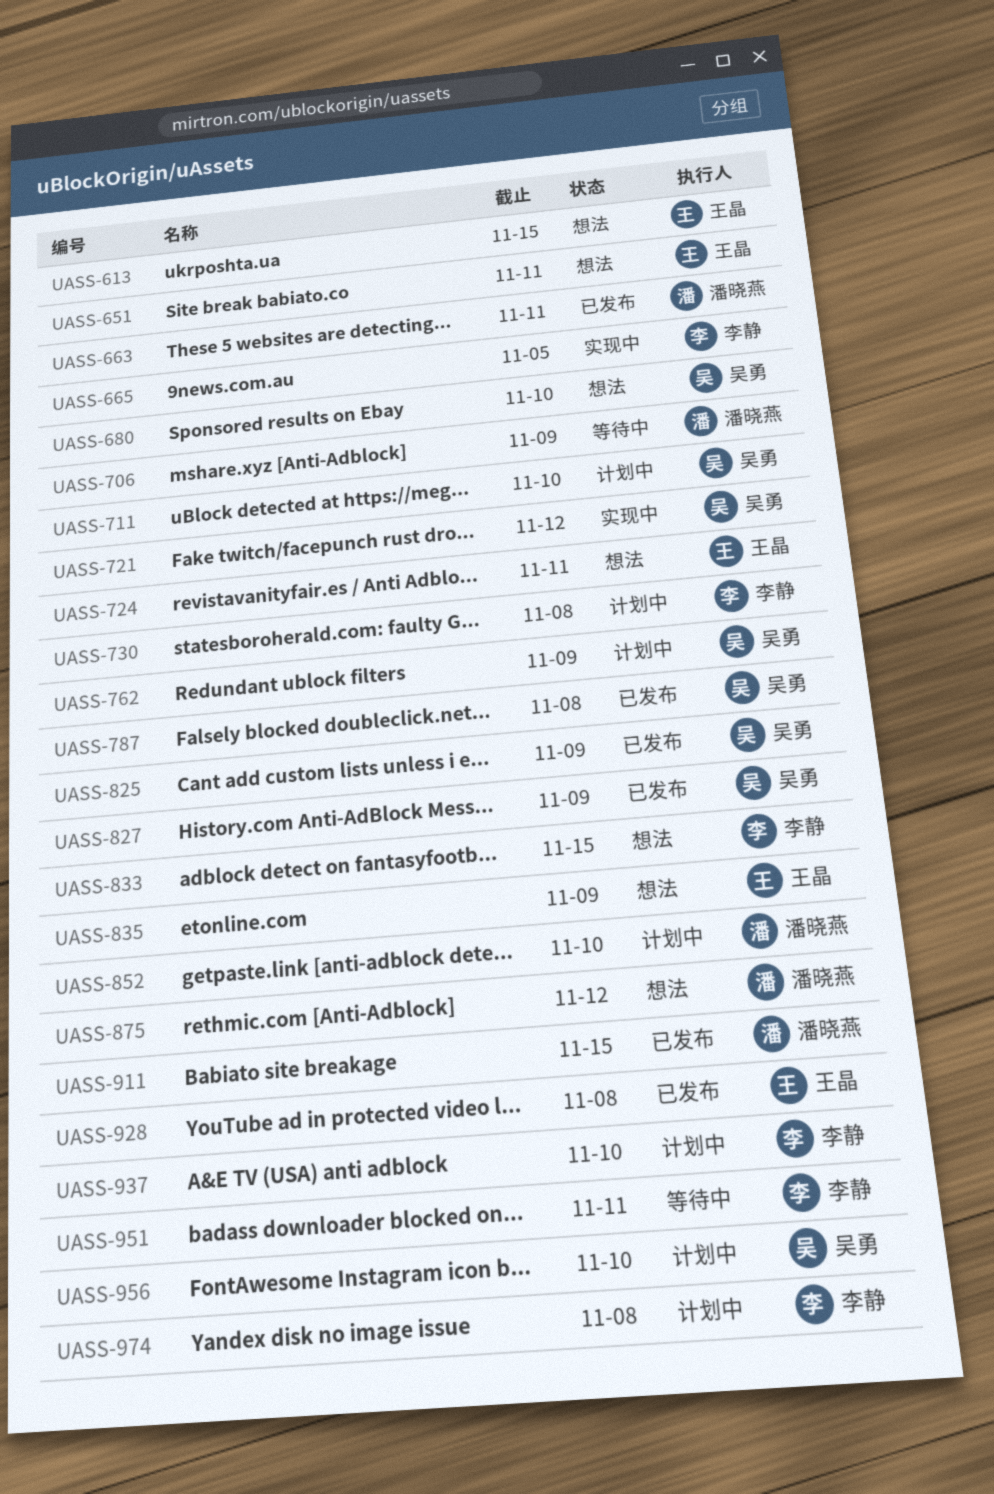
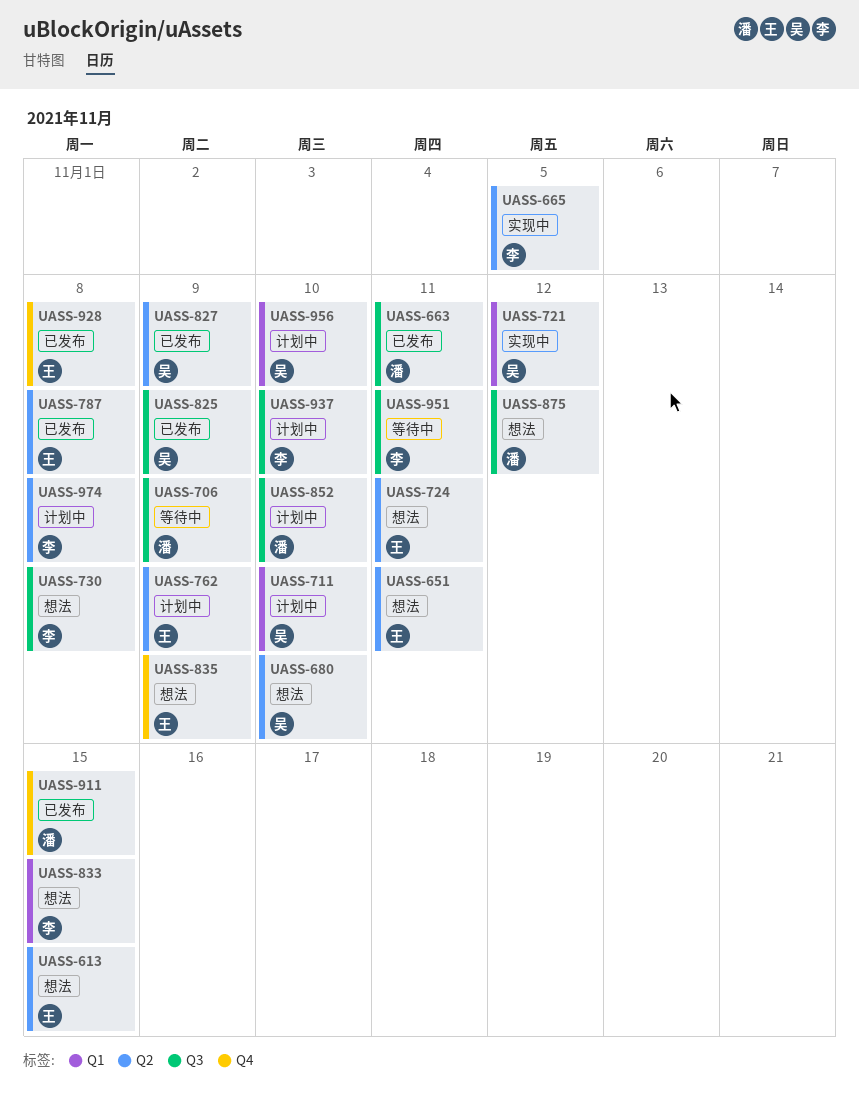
UASS-730, status: 计划中 -> 想法
UASS-762, owner: 吴勇 -> 王晶
UASS-787, owner: 吴勇 -> 王晶

